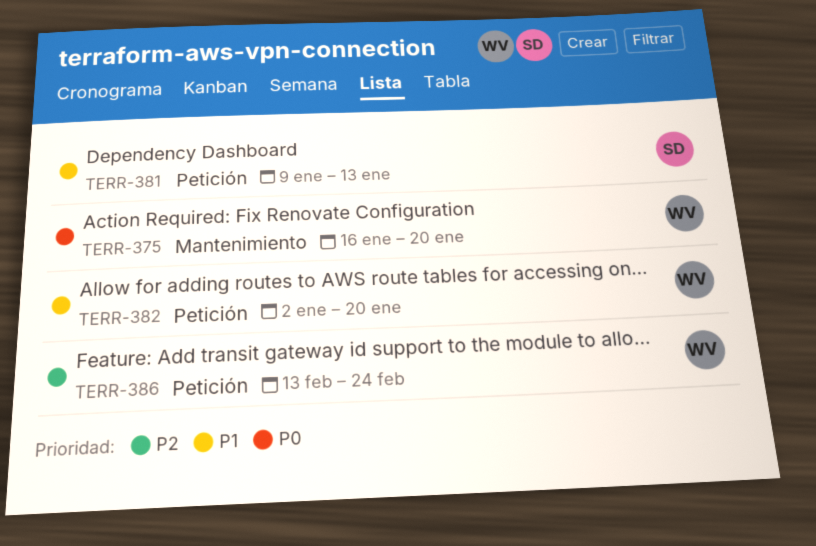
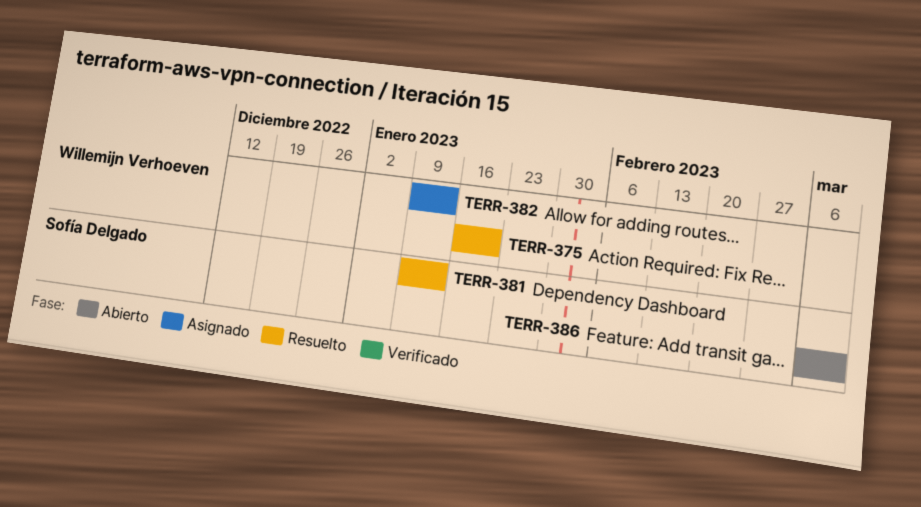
TERR-382, start: Jan 2 -> Jan 9
TERR-382, due: Jan 20 -> Jan 13
TERR-386, owner: Willemijn Verhoeven -> Sofía Delgado
TERR-386, start: Feb 13 -> Mar 6
TERR-386, due: Feb 24 -> Mar 10

